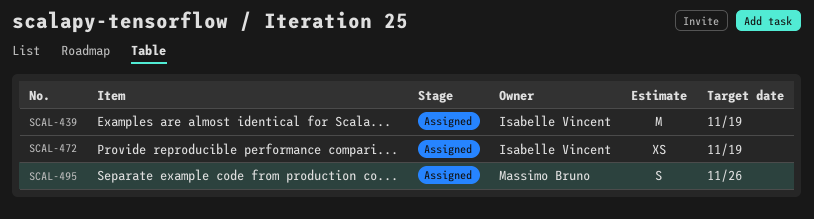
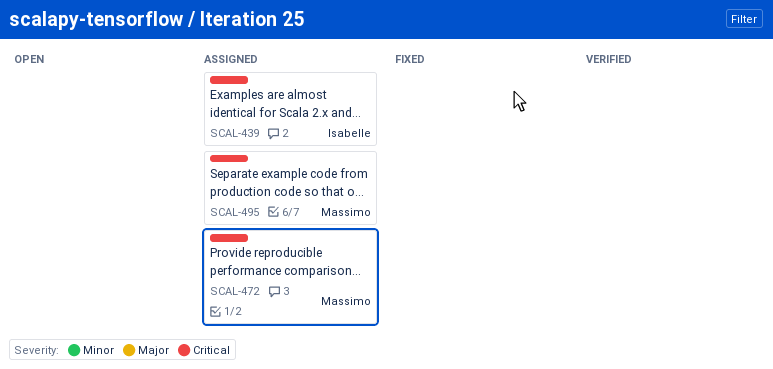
SCAL-472, owner: Isabelle Vincent -> Massimo Bruno

